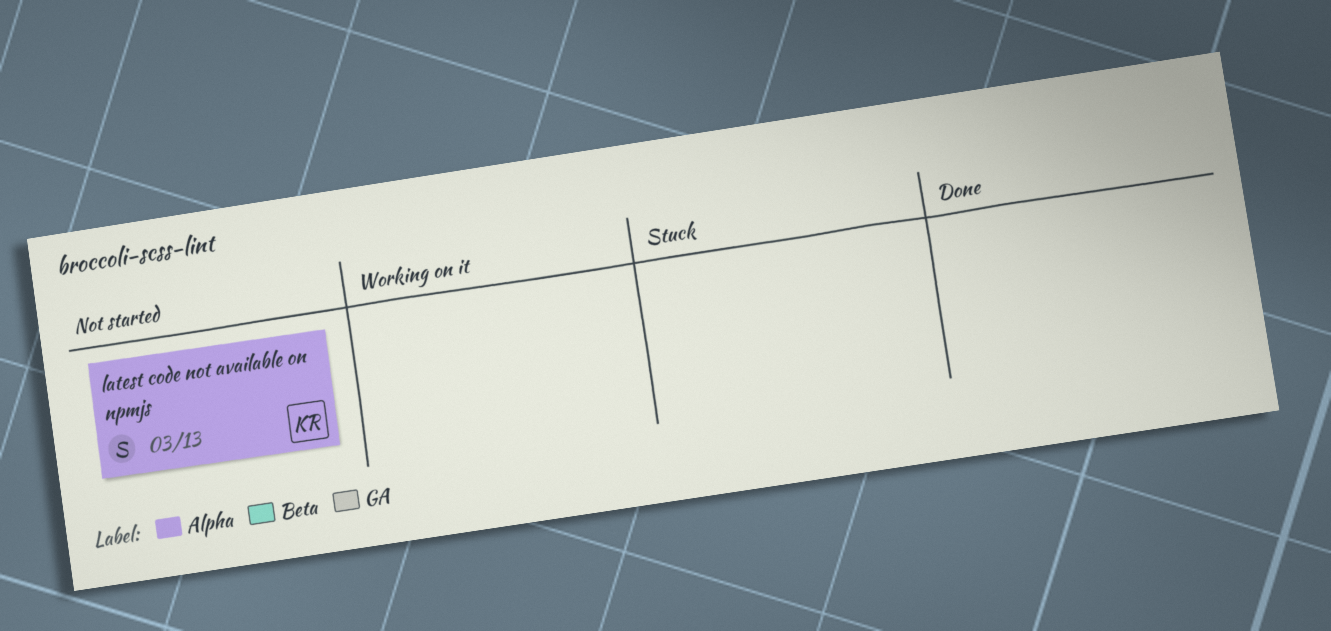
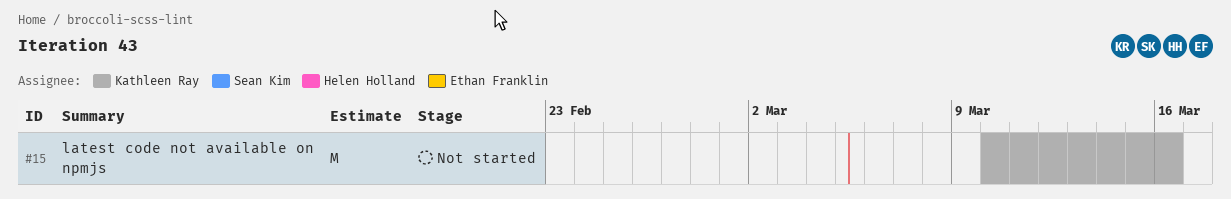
latest code not available on npmjs, estimate: S -> M
latest code not available on npmjs, due: Mar 13 -> Mar 16

